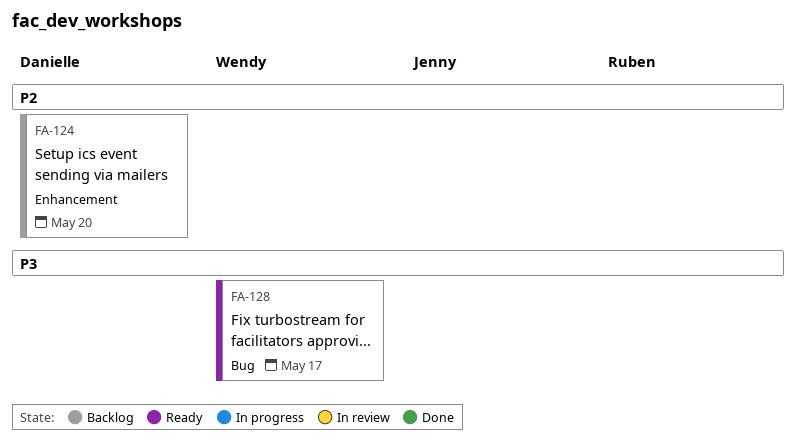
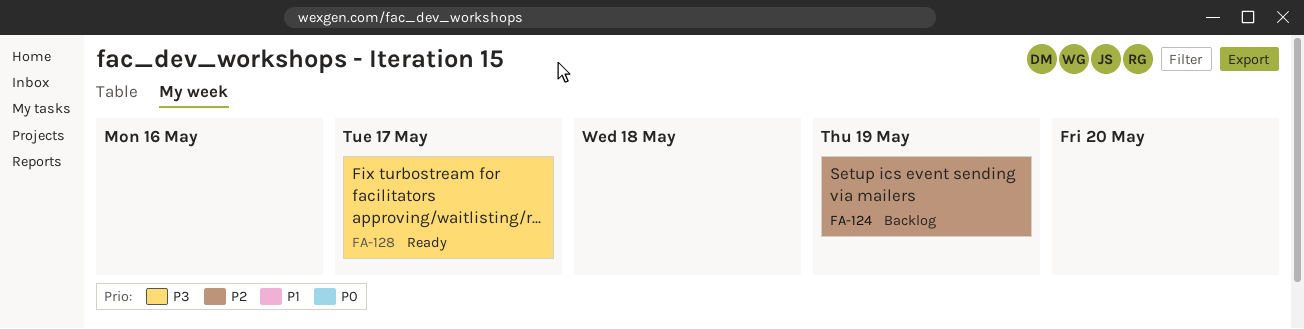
FA-124, due: May 20 -> May 19

